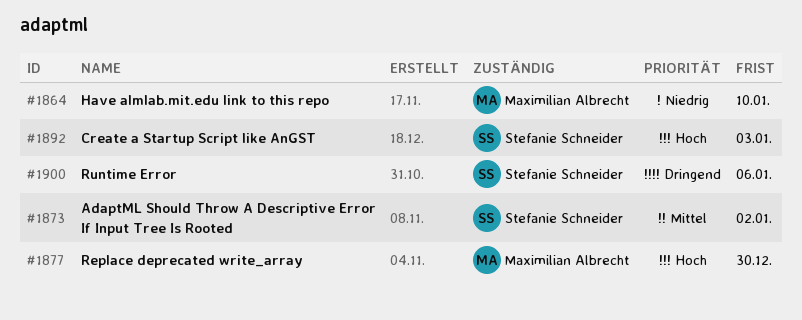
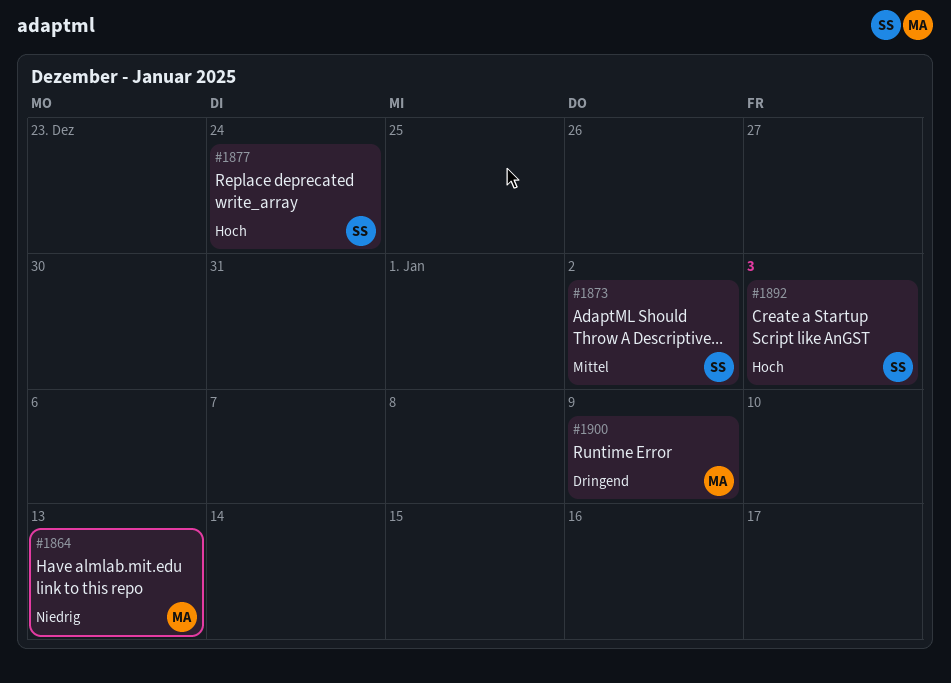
#1864, due: Jan 10 -> Jan 13
#1877, owner: Maximilian Albrecht -> Stefanie Schneider
#1877, due: Dec 30 -> Dec 24
#1900, owner: Stefanie Schneider -> Maximilian Albrecht
#1900, due: Jan 6 -> Jan 9

